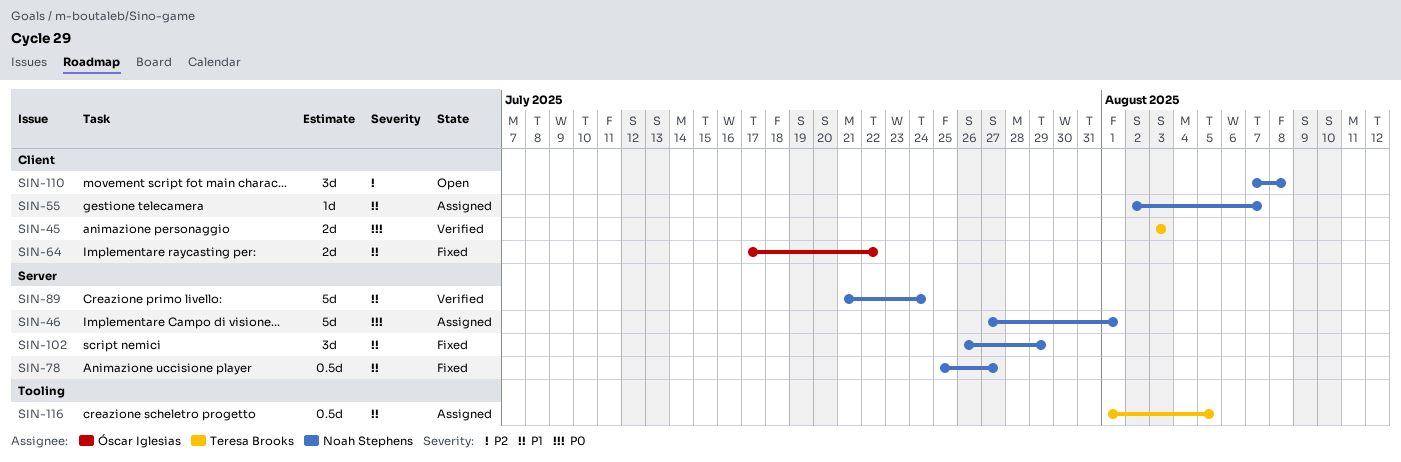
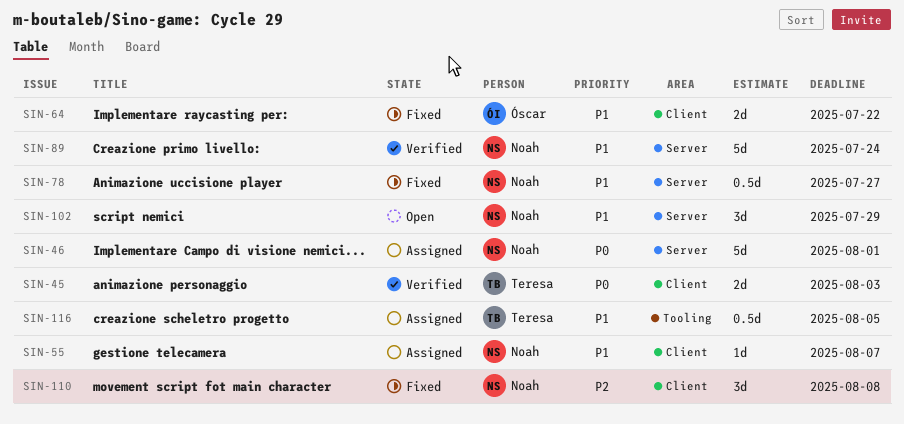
SIN-102, status: Fixed -> Open
SIN-110, status: Open -> Fixed

